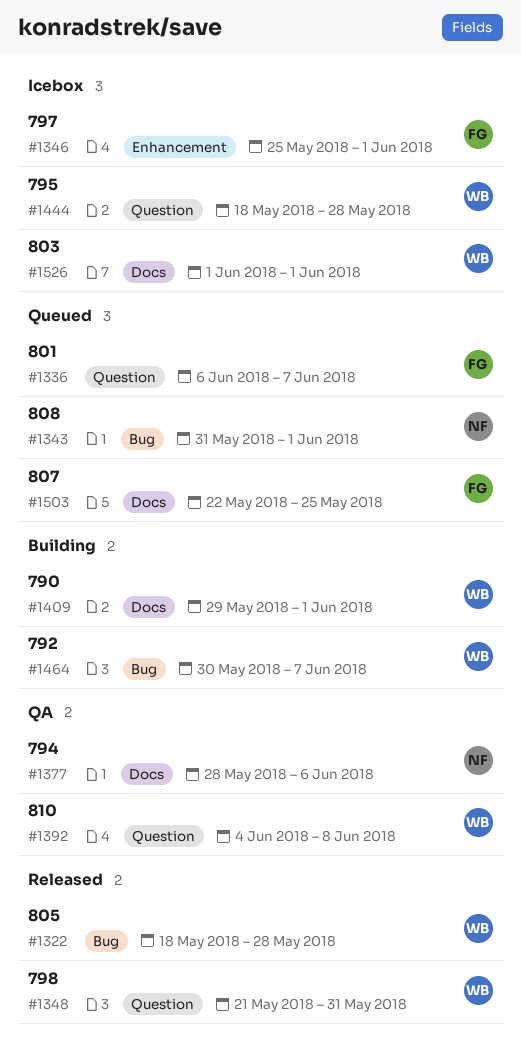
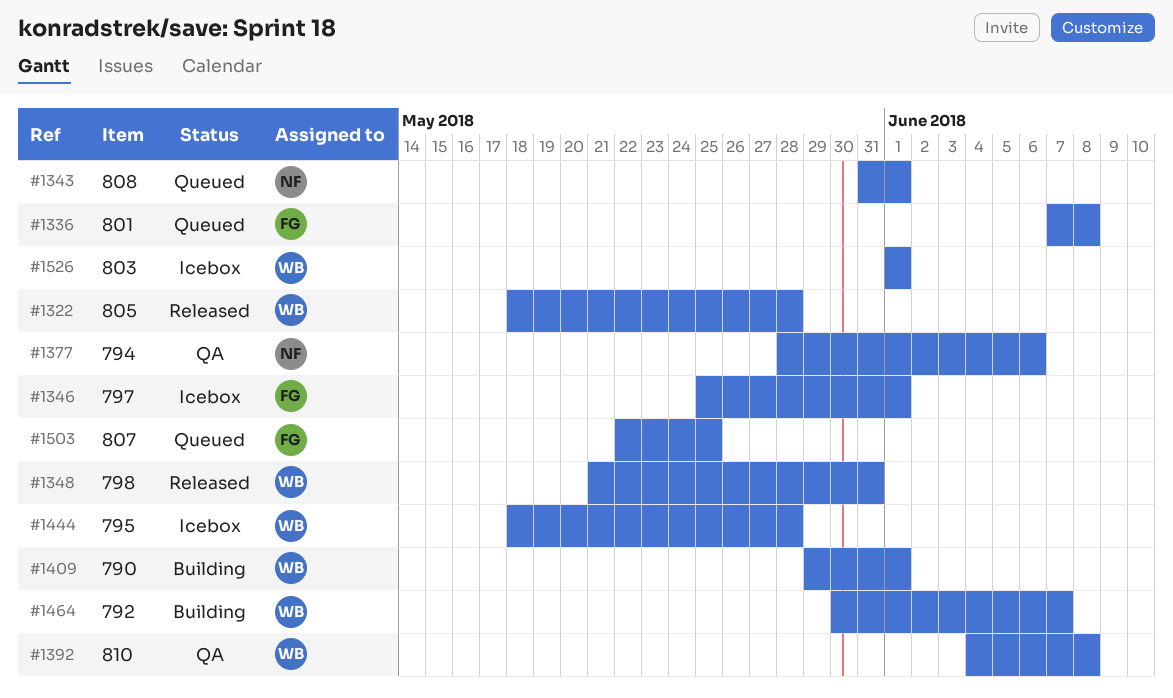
#1336, start: Jun 6 -> Jun 7
#1336, due: Jun 7 -> Jun 8

